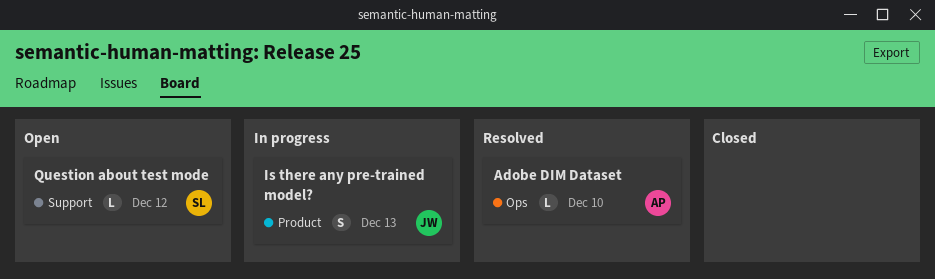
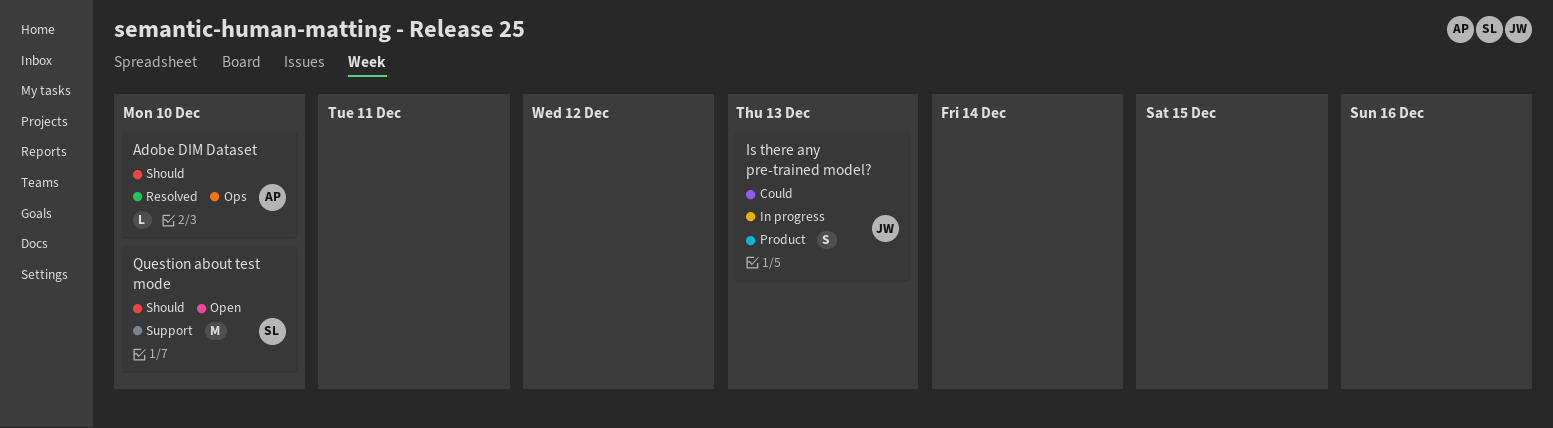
Question about test mode, estimate: L -> M
Question about test mode, due: Dec 12 -> Dec 10

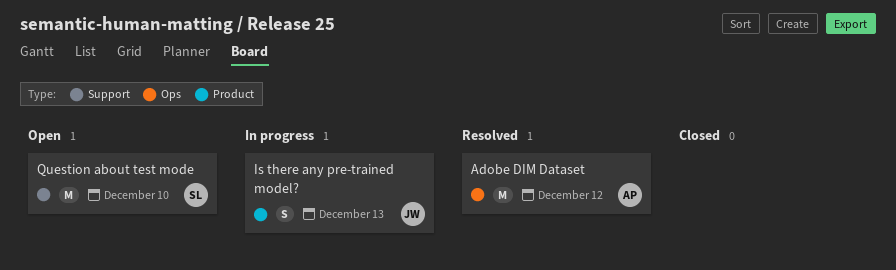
Adobe DIM Dataset, estimate: L -> M
Adobe DIM Dataset, due: Dec 10 -> Dec 12

